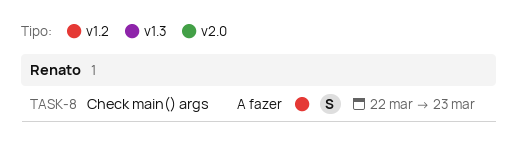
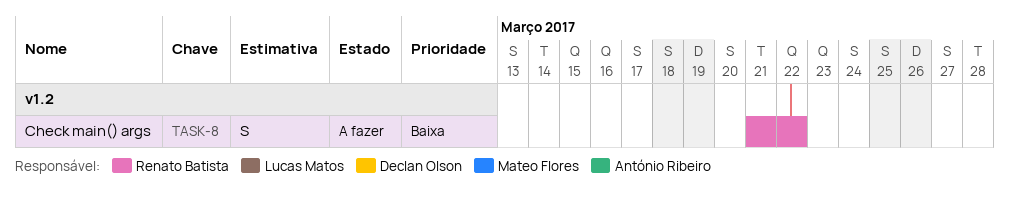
TASK-8, start: Mar 22 -> Mar 21
TASK-8, due: Mar 23 -> Mar 22

